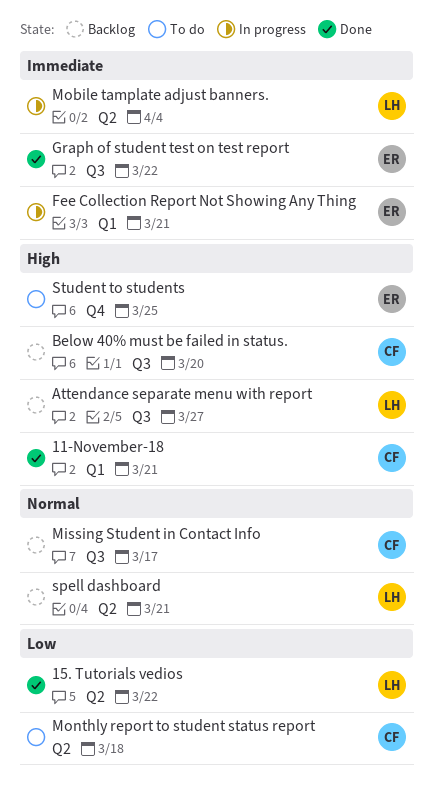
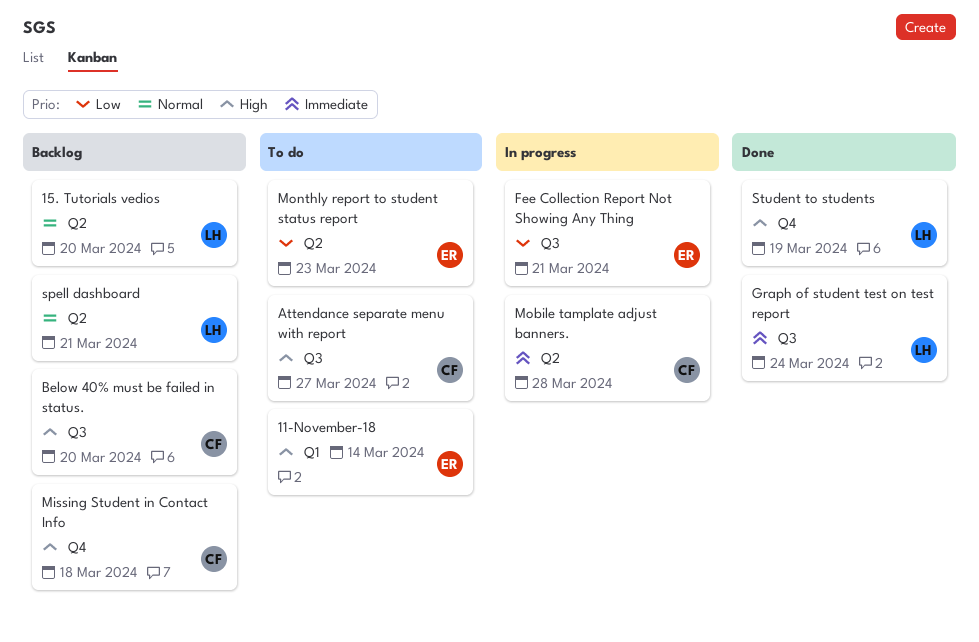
11-November-18, status: Done -> To do
11-November-18, owner: CF -> ER
11-November-18, due: Mar 21 -> Mar 14
15. Tutorials vedios, status: Done -> Backlog
15. Tutorials vedios, priority: Low -> Normal
15. Tutorials vedios, due: Mar 22 -> Mar 20
Attendance separate menu with report, status: Backlog -> To do
Attendance separate menu with report, owner: LH -> CF
Fee Collection Report Not Showing Any Thing, priority: Immediate -> Low
Fee Collection Report Not Showing Any Thing, label: Q1 -> Q3
Graph of student test on test report, owner: ER -> LH
Graph of student test on test report, due: Mar 22 -> Mar 24
Missing Student in Contact Info, priority: Normal -> High
Missing Student in Contact Info, label: Q3 -> Q4
Missing Student in Contact Info, due: Mar 17 -> Mar 18
Mobile tamplate adjust banners., owner: LH -> CF
Mobile tamplate adjust banners., due: Apr 4 -> Mar 28
Monthly report to student status report, owner: CF -> ER
Monthly report to student status report, due: Mar 18 -> Mar 23
Student to students, status: To do -> Done
Student to students, owner: ER -> LH
Student to students, due: Mar 25 -> Mar 19

